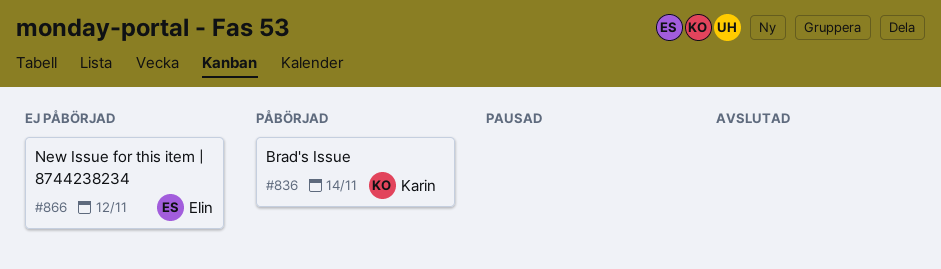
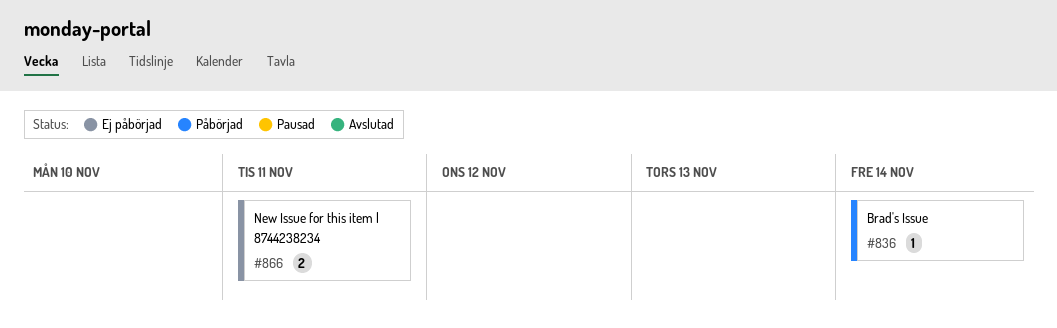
#866, due: Nov 12 -> Nov 11

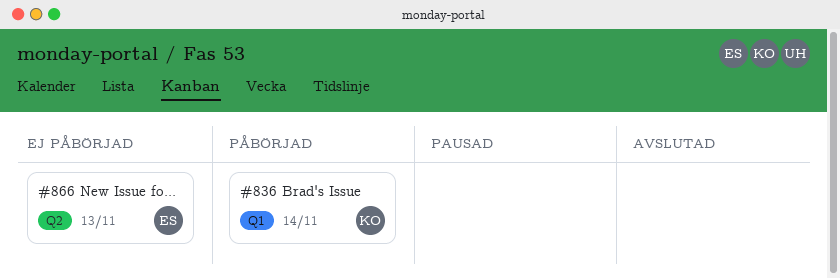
#866, due: Nov 11 -> Nov 13

